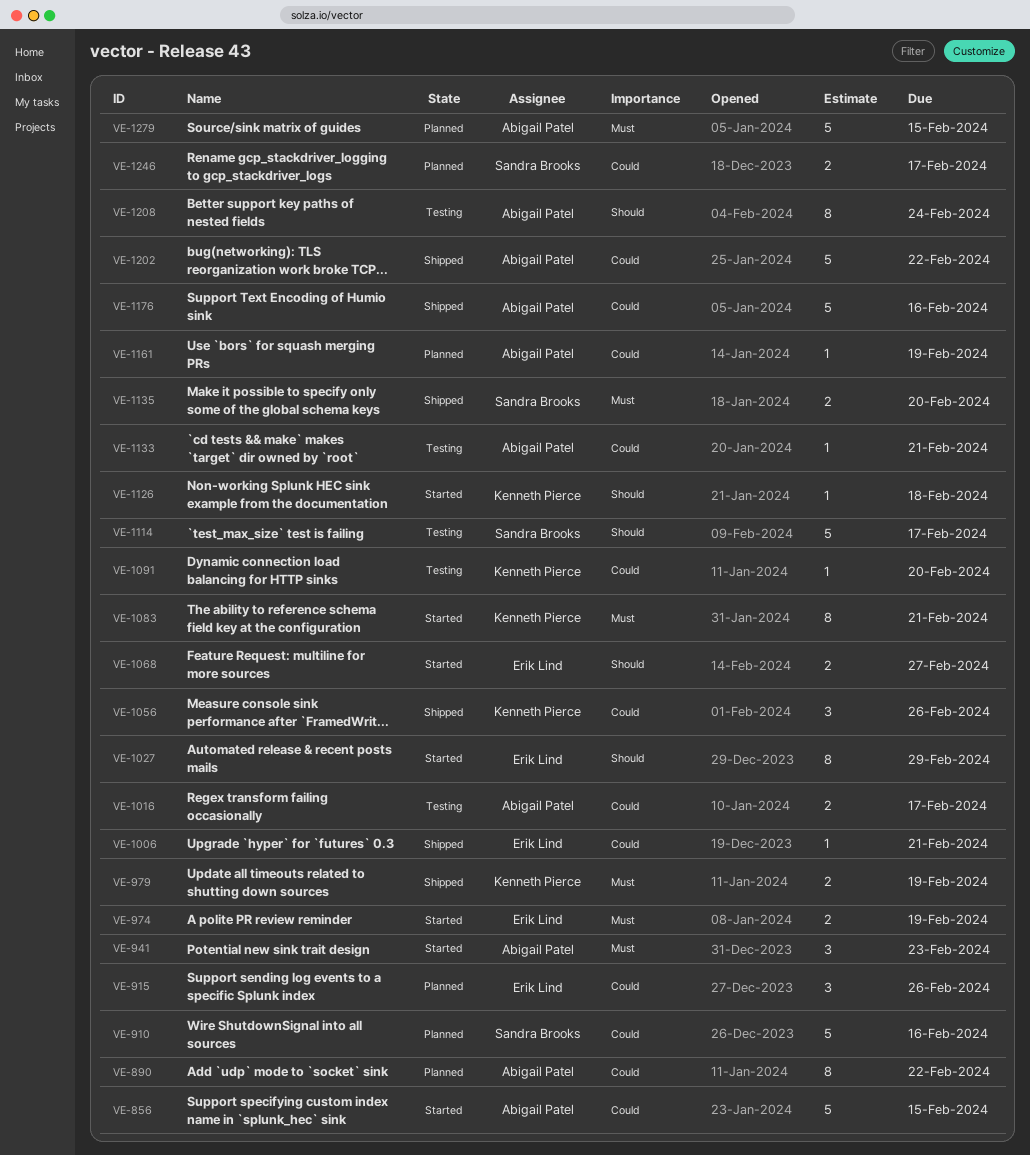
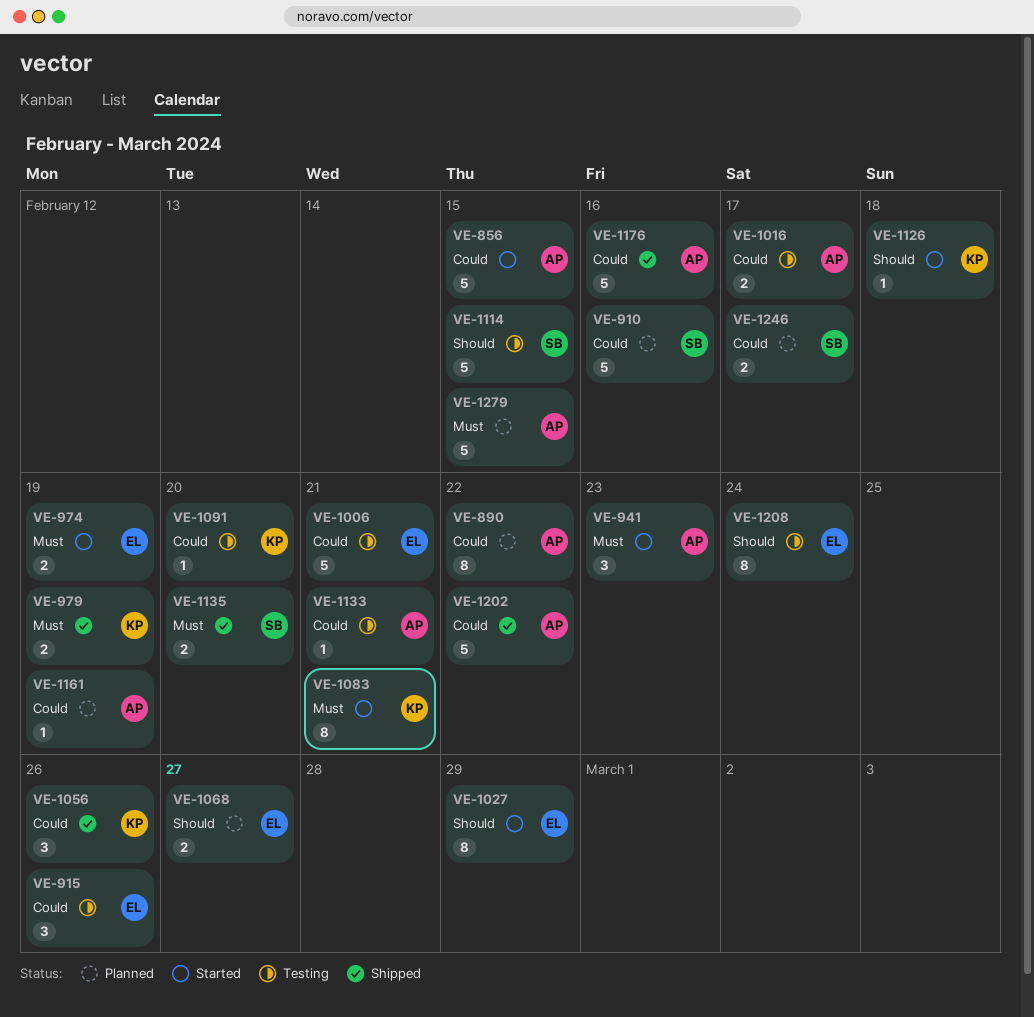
VE-915, status: Planned -> Testing
VE-1006, status: Shipped -> Testing
VE-1006, estimate: 1 -> 5
VE-1068, status: Started -> Planned
VE-1114, due: Feb 17 -> Feb 15
VE-1208, owner: Abigail Patel -> Erik Lind

